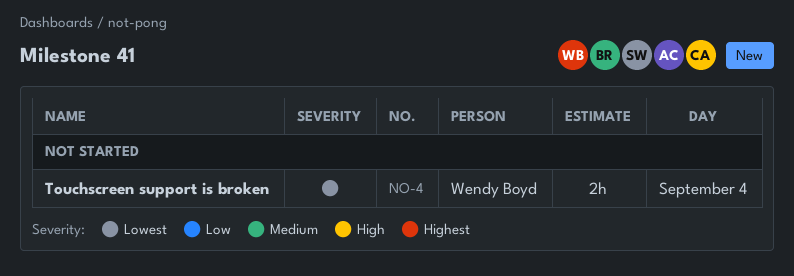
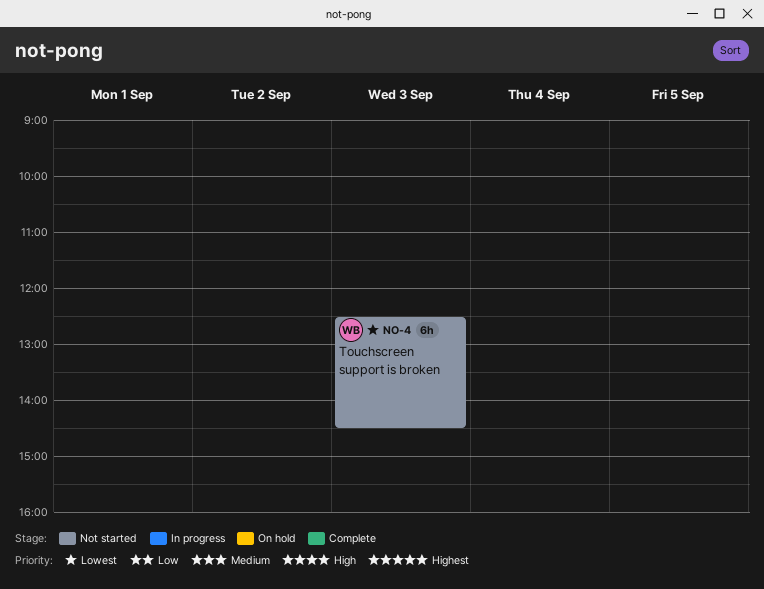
NO-4, estimate: 2h -> 6h
NO-4, day: Sep 4 -> Sep 3

